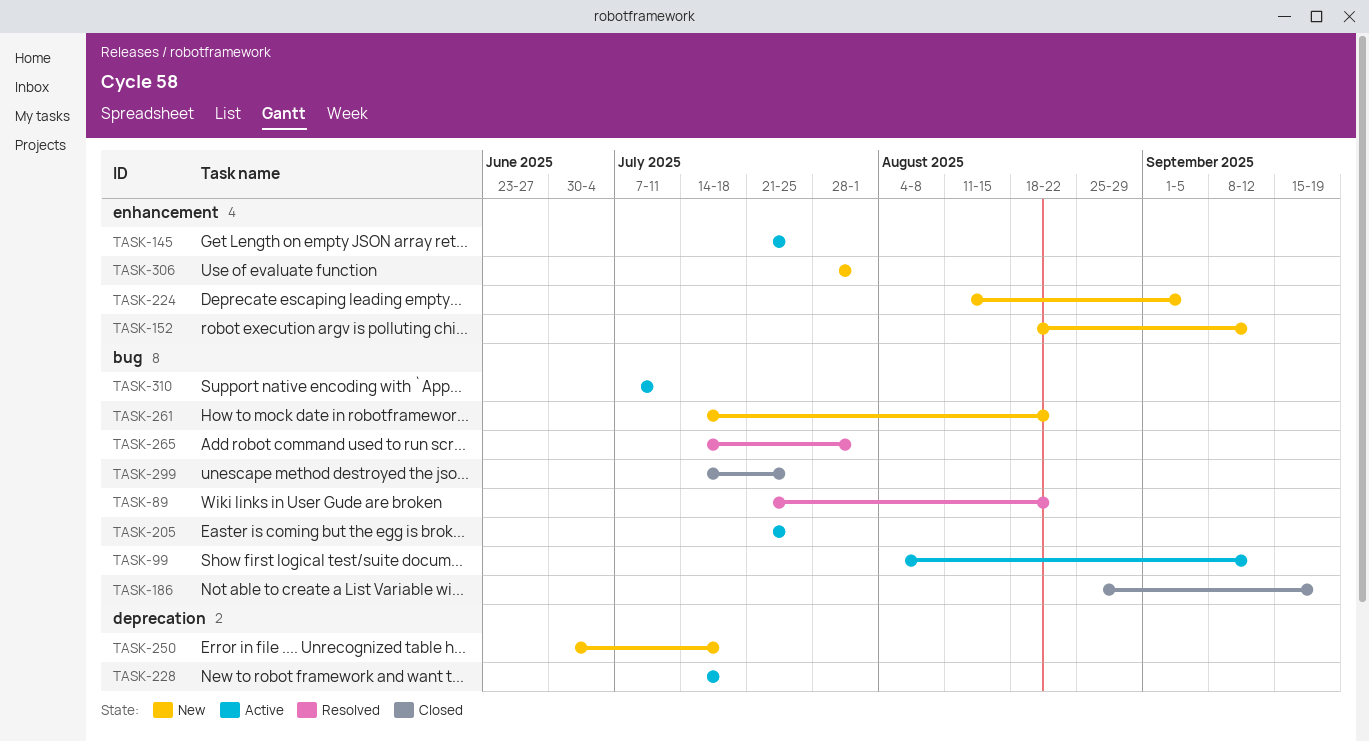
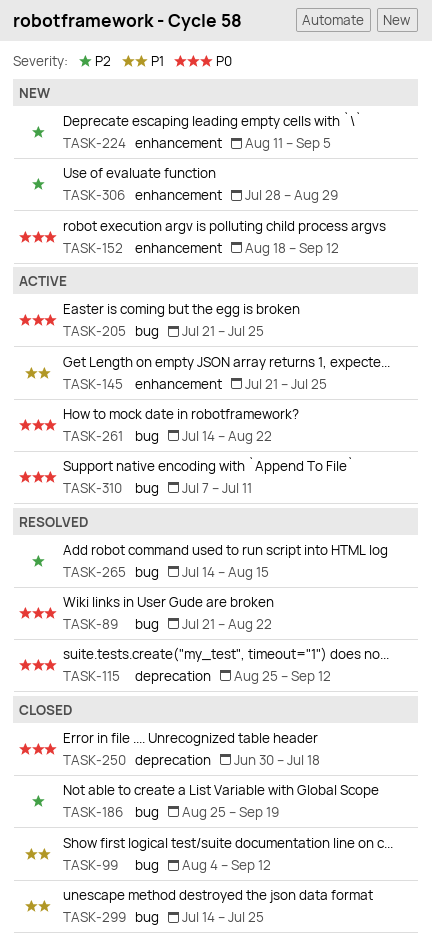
TASK-99, status: Active -> Closed
TASK-115: none -> present
TASK-228: present -> none
TASK-250, status: New -> Closed
TASK-261, status: New -> Active
TASK-265, due: Aug 1 -> Aug 15
TASK-306, due: Aug 1 -> Aug 29

